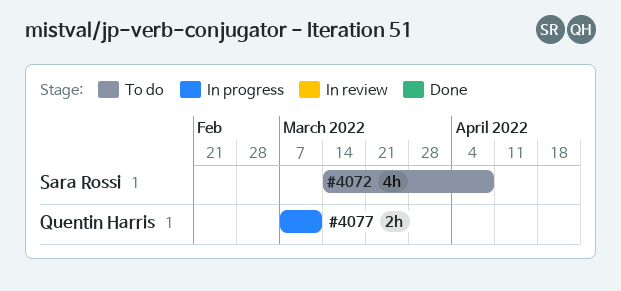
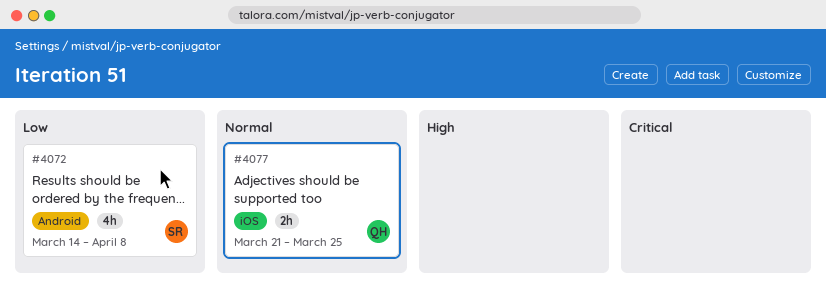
#4077, start: Mar 7 -> Mar 21
#4077, due: Mar 11 -> Mar 25

